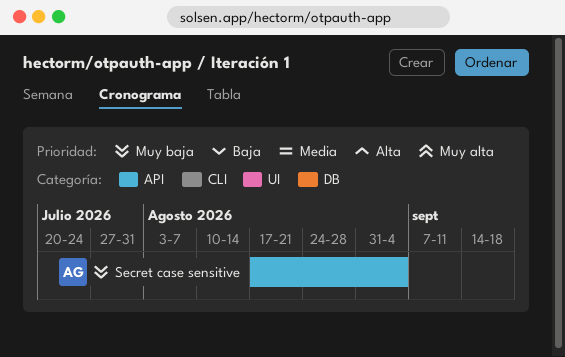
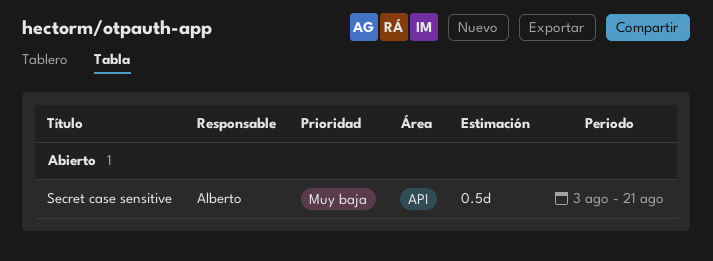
Secret case sensitive, start: Aug 17 -> Aug 3
Secret case sensitive, due: Sep 4 -> Aug 21

